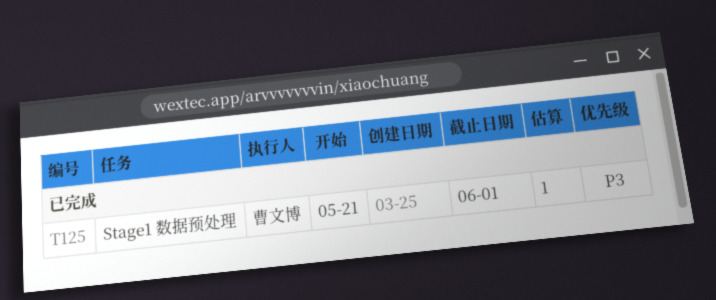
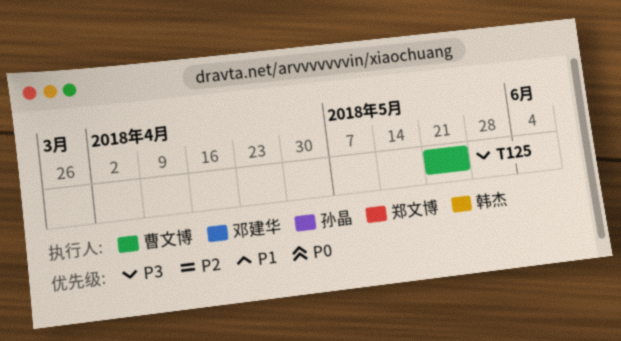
T125, due: Jun 1 -> May 25

